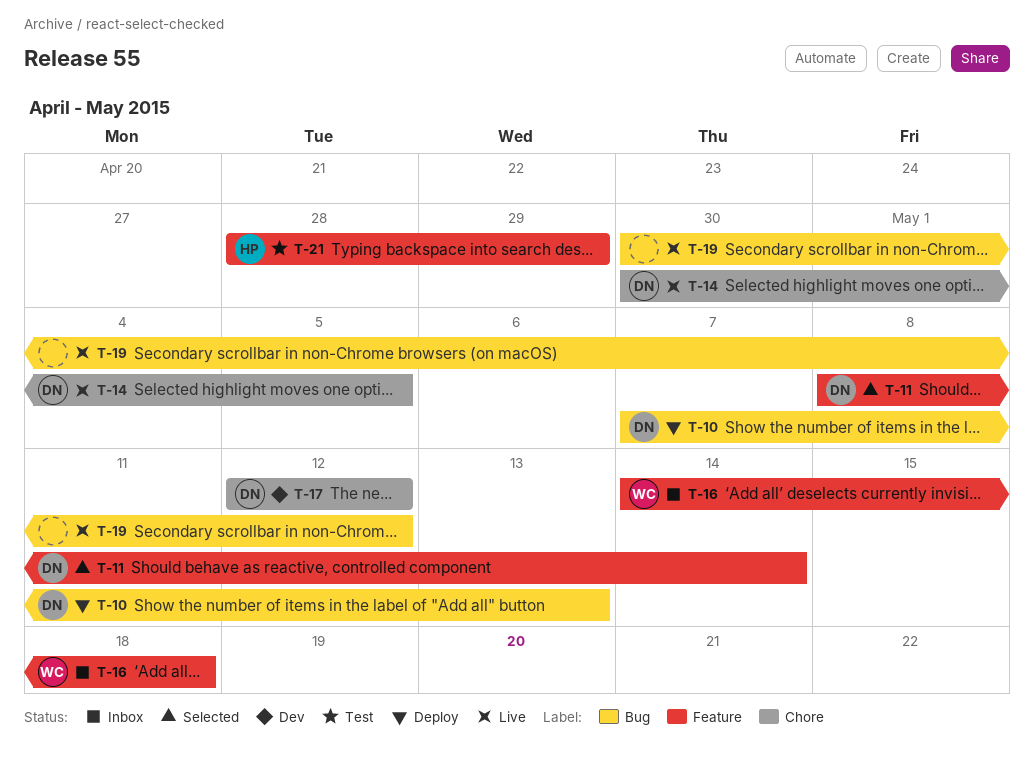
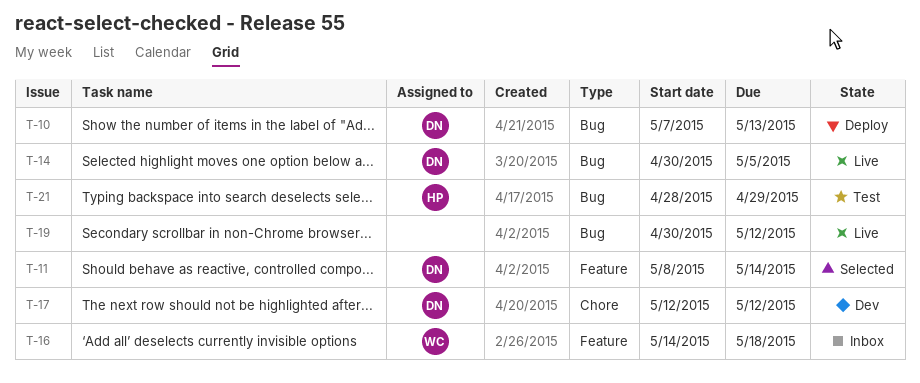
T-14, label: Chore -> Bug
T-21, label: Feature -> Bug

